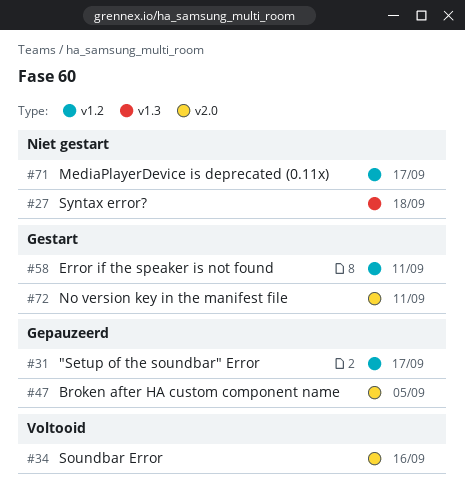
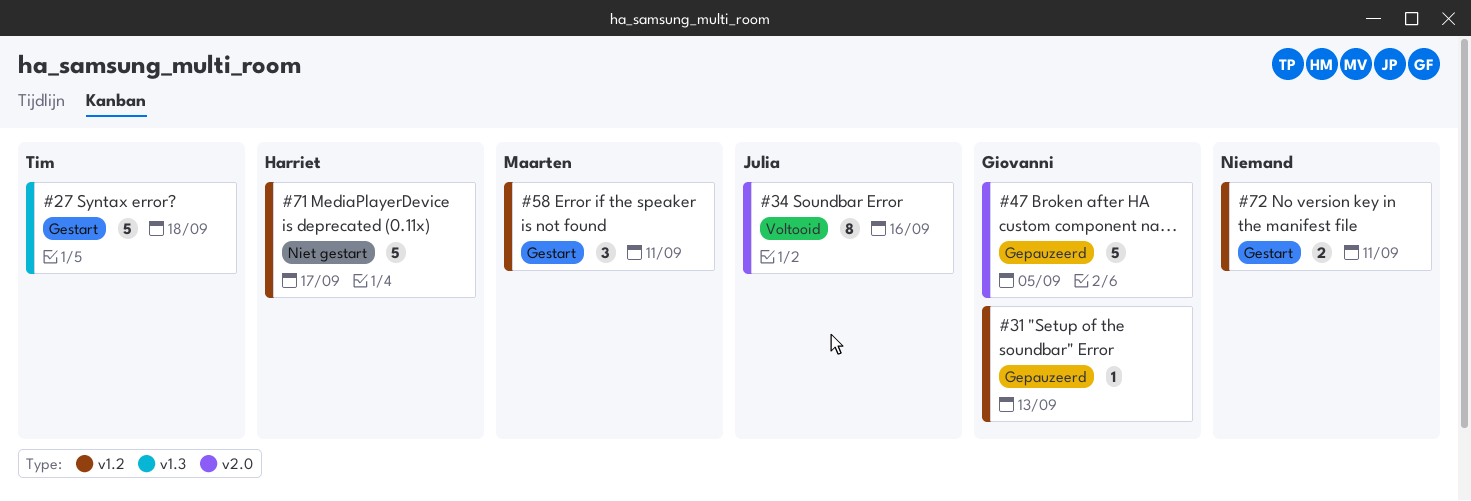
#27, status: Niet gestart -> Gestart
#31, due: Sep 17 -> Sep 13
#72, label: v2.0 -> v1.2

